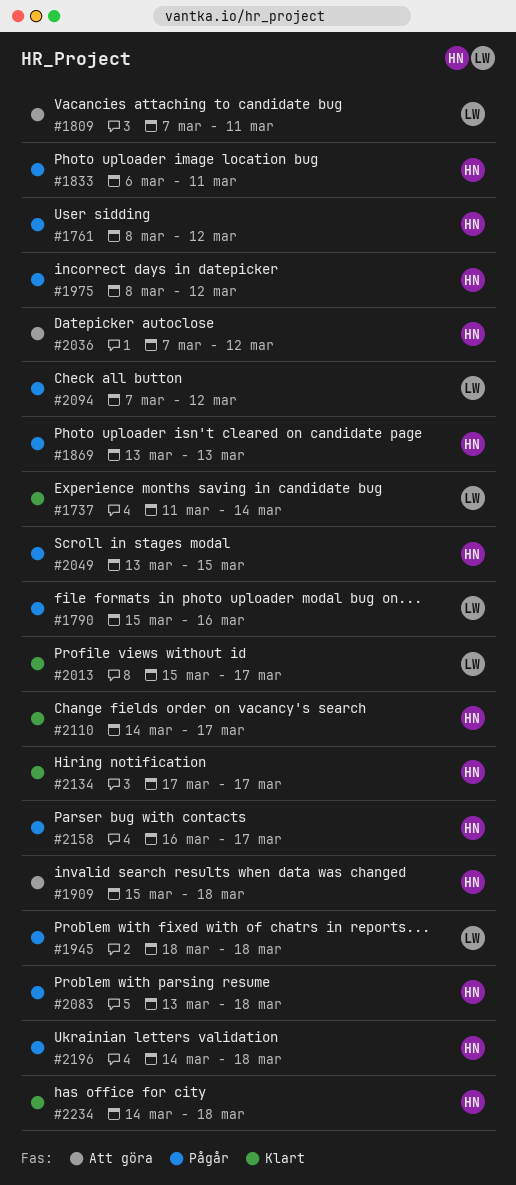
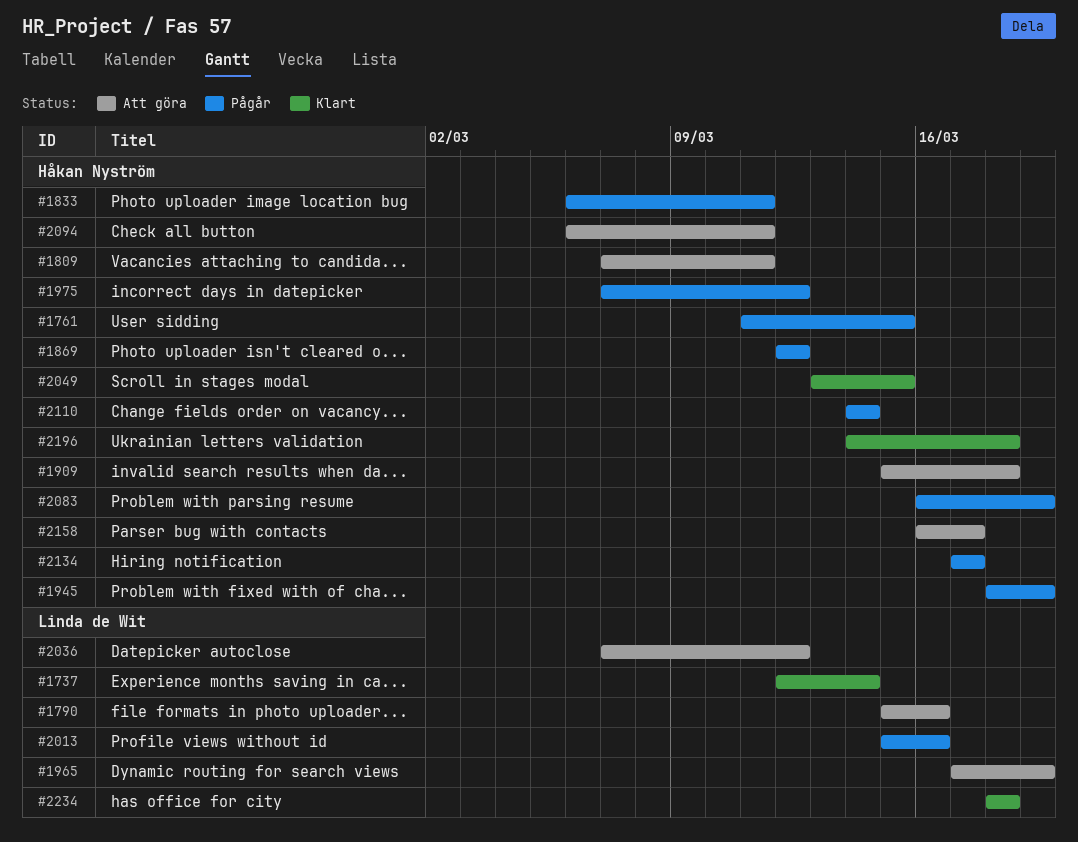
#1737, start: Mar 11 -> Mar 12
#1761, start: Mar 8 -> Mar 11
#1761, due: Mar 12 -> Mar 15
#1790, status: Pågår -> Att göra
#1809, owner: Linda de Wit -> Håkan Nyström
#1869, start: Mar 13 -> Mar 12
#1869, due: Mar 13 -> Mar 12
#1945, owner: Linda de Wit -> Håkan Nyström
#1945, due: Mar 18 -> Mar 19
#1965: none -> present
#1975, start: Mar 8 -> Mar 7
#2013, status: Klart -> Pågår
#2013, due: Mar 17 -> Mar 16
#2036, owner: Håkan Nyström -> Linda de Wit
#2049, status: Pågår -> Klart
#2083, start: Mar 13 -> Mar 16
#2083, due: Mar 18 -> Mar 19
#2094, status: Pågår -> Att göra
#2094, owner: Linda de Wit -> Håkan Nyström
#2094, start: Mar 7 -> Mar 6
#2094, due: Mar 12 -> Mar 11
#2110, status: Klart -> Pågår
#2110, due: Mar 17 -> Mar 14
#2134, status: Klart -> Pågår
#2158, status: Pågår -> Att göra
#2196, status: Pågår -> Klart
#2234, owner: Håkan Nyström -> Linda de Wit
#2234, start: Mar 14 -> Mar 18

